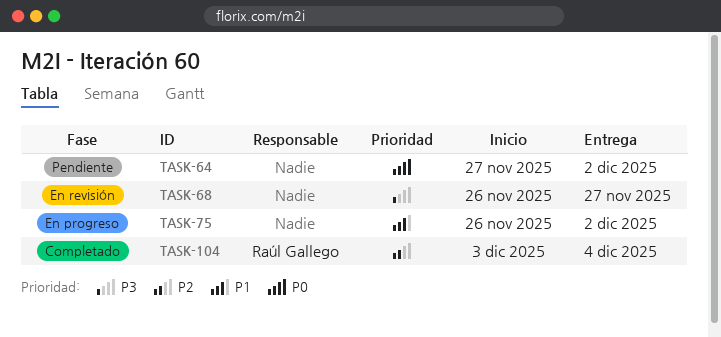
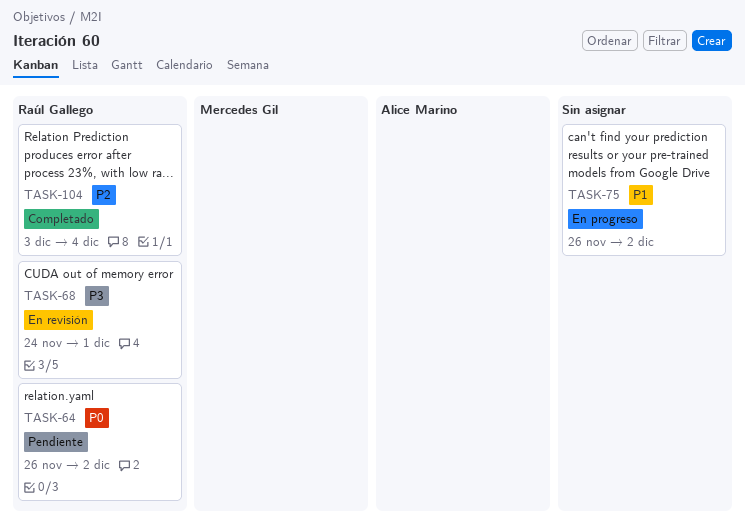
TASK-64, owner: none -> Raúl Gallego
TASK-64, start: Nov 27 -> Nov 26
TASK-68, owner: none -> Raúl Gallego
TASK-68, start: Nov 26 -> Nov 24
TASK-68, due: Nov 27 -> Dec 1

